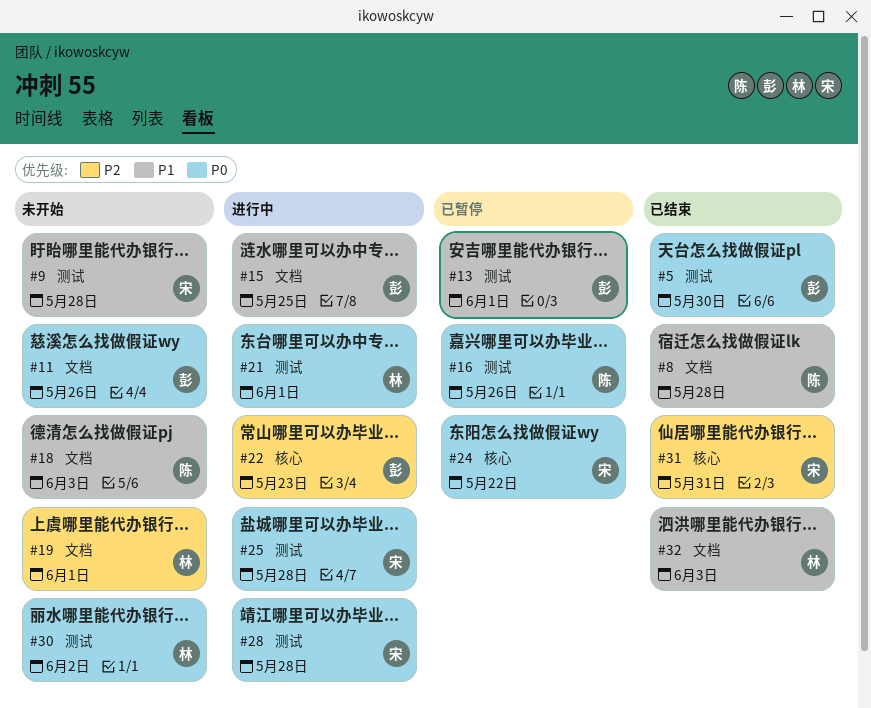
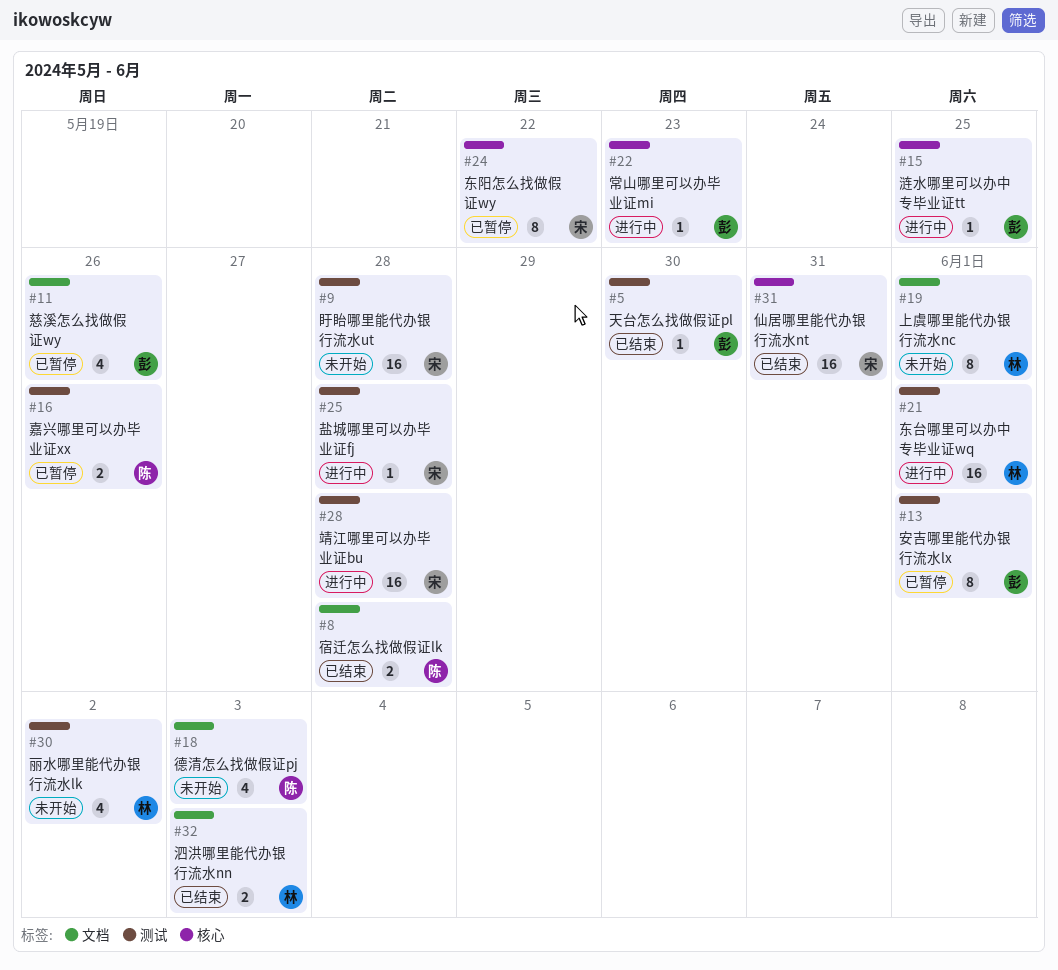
#11, status: 未开始 -> 已暂停
#15, label: 文档 -> 核心

